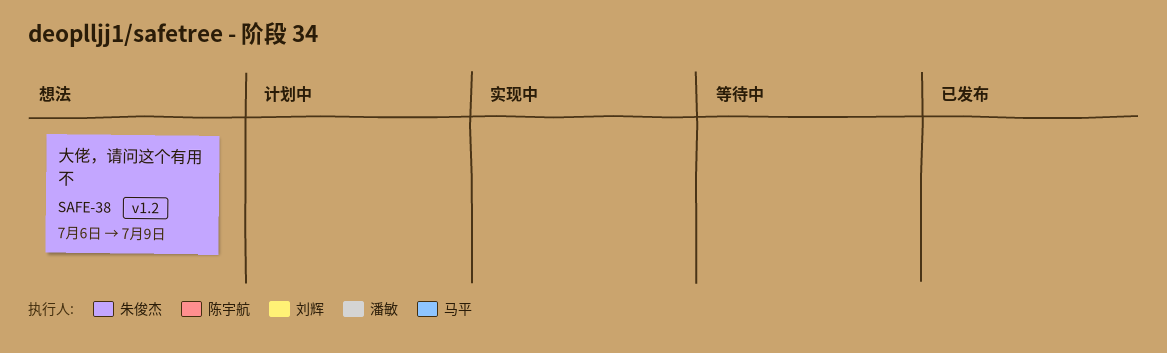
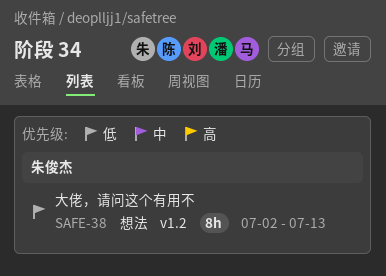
SAFE-38, start: Jul 6 -> Jul 2
SAFE-38, due: Jul 9 -> Jul 13

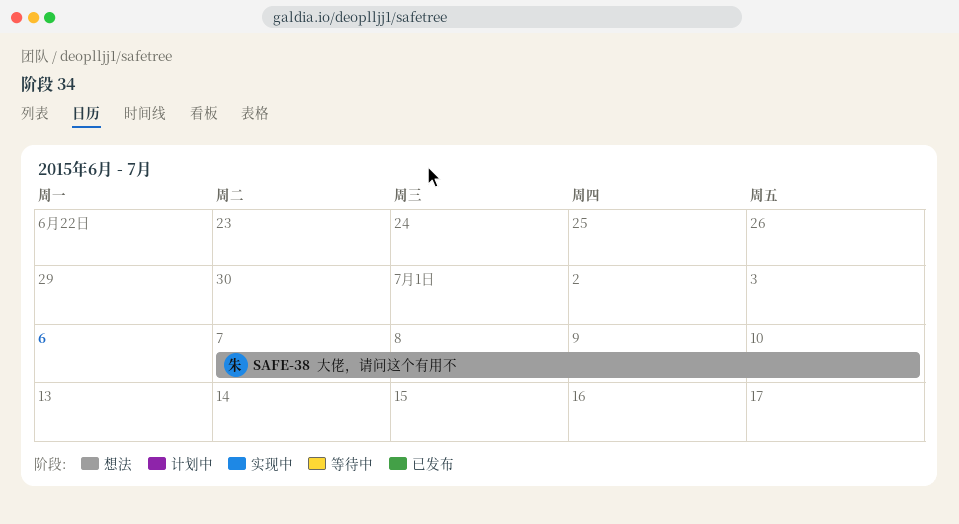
SAFE-38, start: Jul 2 -> Jul 7
SAFE-38, due: Jul 13 -> Jul 10

